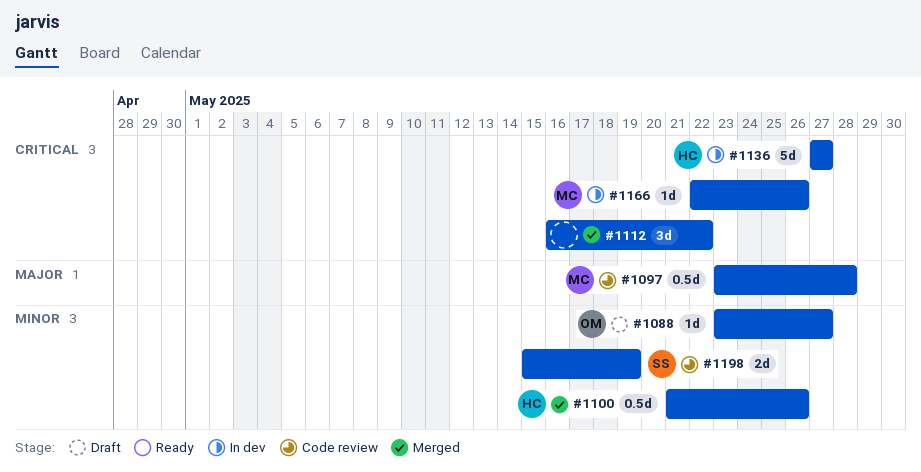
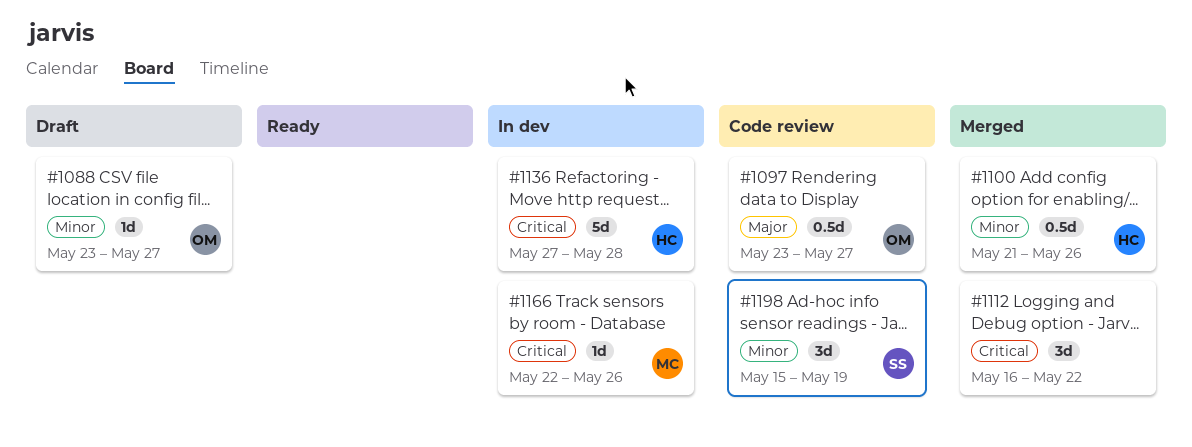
#1097, owner: MC -> OM
#1097, due: May 28 -> May 27
#1136, due: May 27 -> May 28
#1198, estimate: 2d -> 3d

